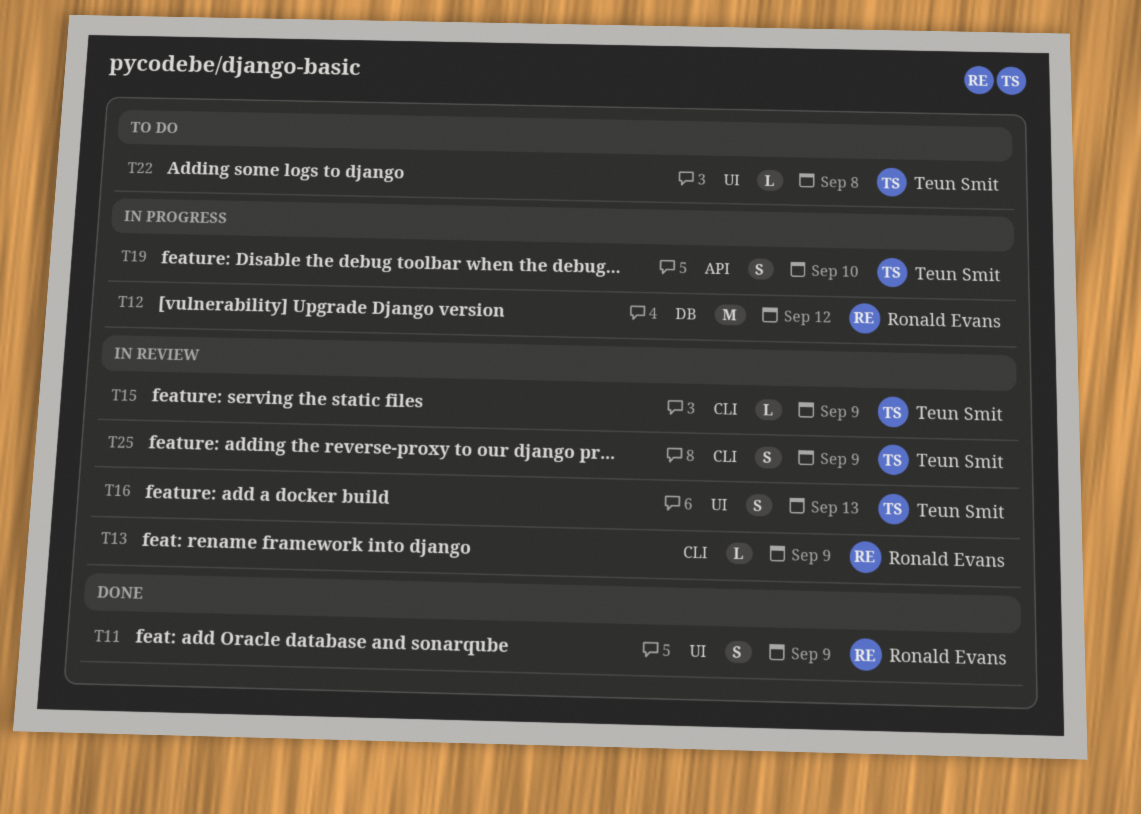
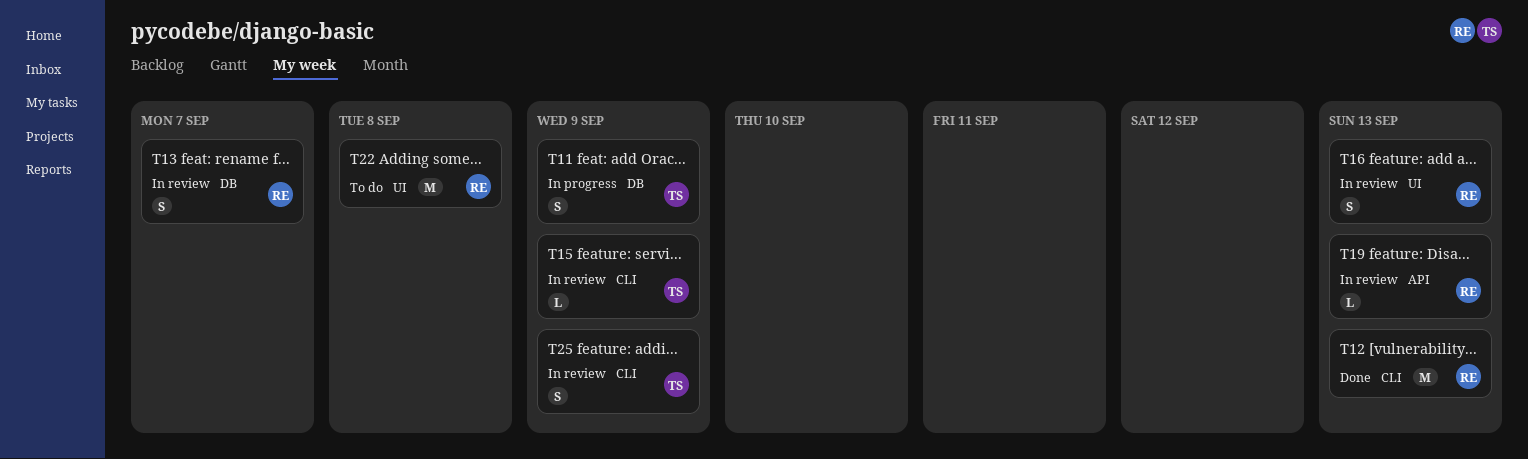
T11, status: Done -> In progress
T11, owner: Ronald Evans -> Teun Smit
T11, label: UI -> DB
T12, status: In progress -> Done
T12, label: DB -> CLI
T12, due: Sep 12 -> Sep 13
T13, label: CLI -> DB
T13, estimate: L -> S
T13, due: Sep 9 -> Sep 7
T16, owner: Teun Smit -> Ronald Evans
T19, status: In progress -> In review
T19, owner: Teun Smit -> Ronald Evans
T19, estimate: S -> L
T19, due: Sep 10 -> Sep 13
T22, owner: Teun Smit -> Ronald Evans
T22, estimate: L -> M

